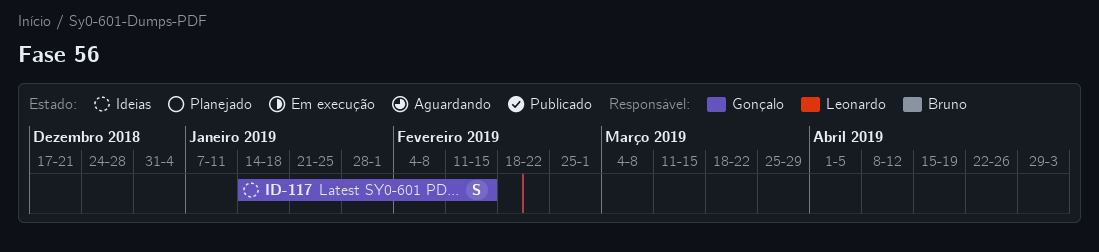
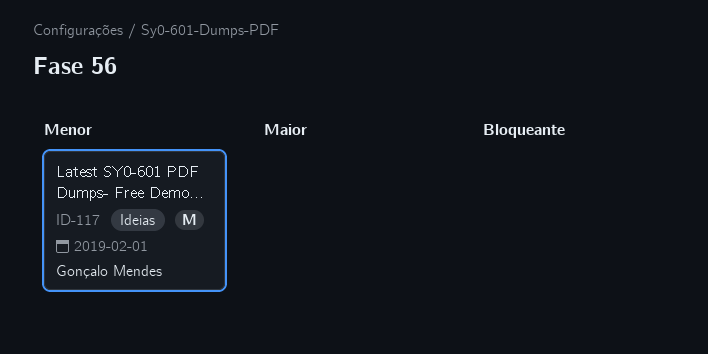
ID-117, estimate: S -> M
ID-117, due: Feb 15 -> Feb 1

